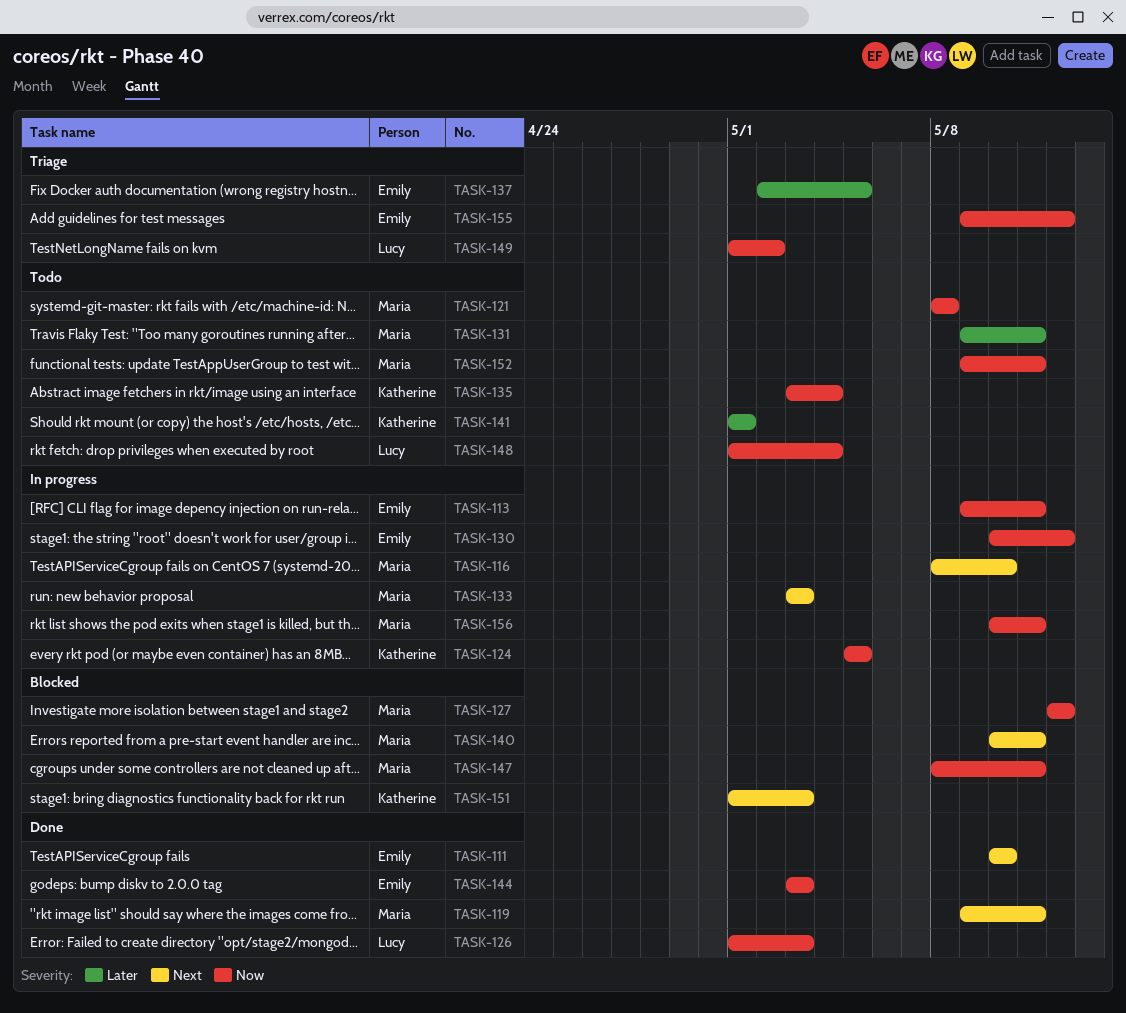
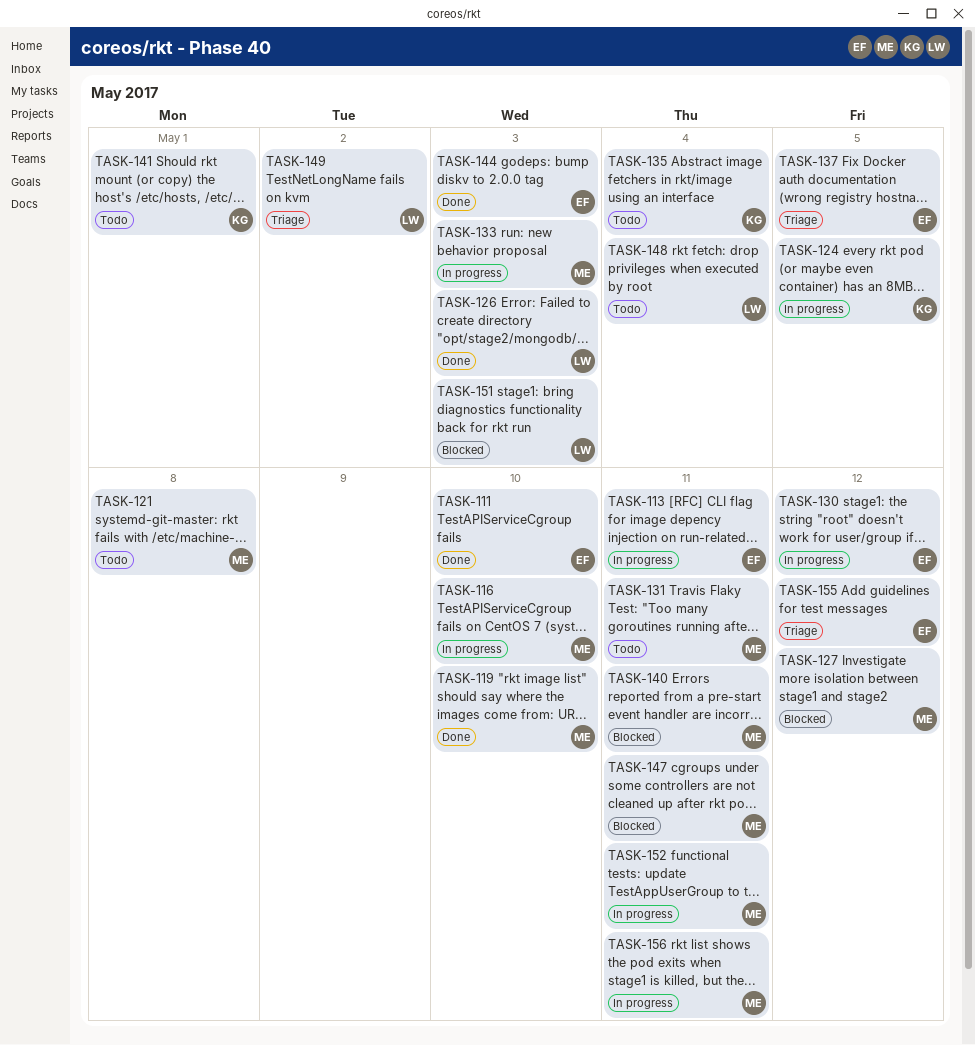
TASK-119, due: May 11 -> May 10
TASK-151, owner: Katherine -> Lucy
TASK-152, status: Todo -> In progress

